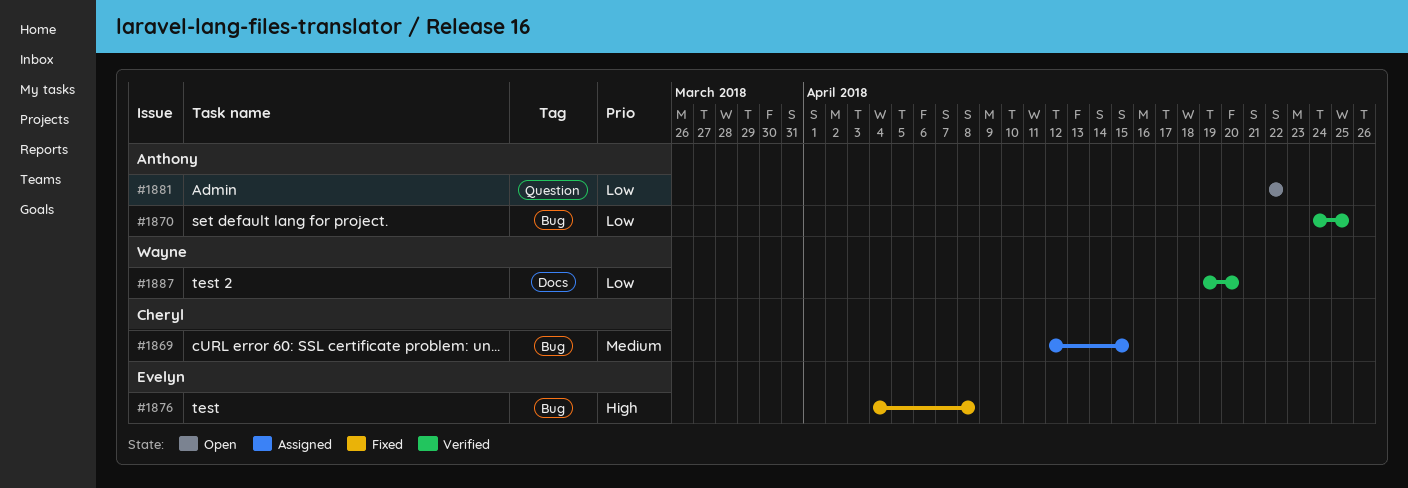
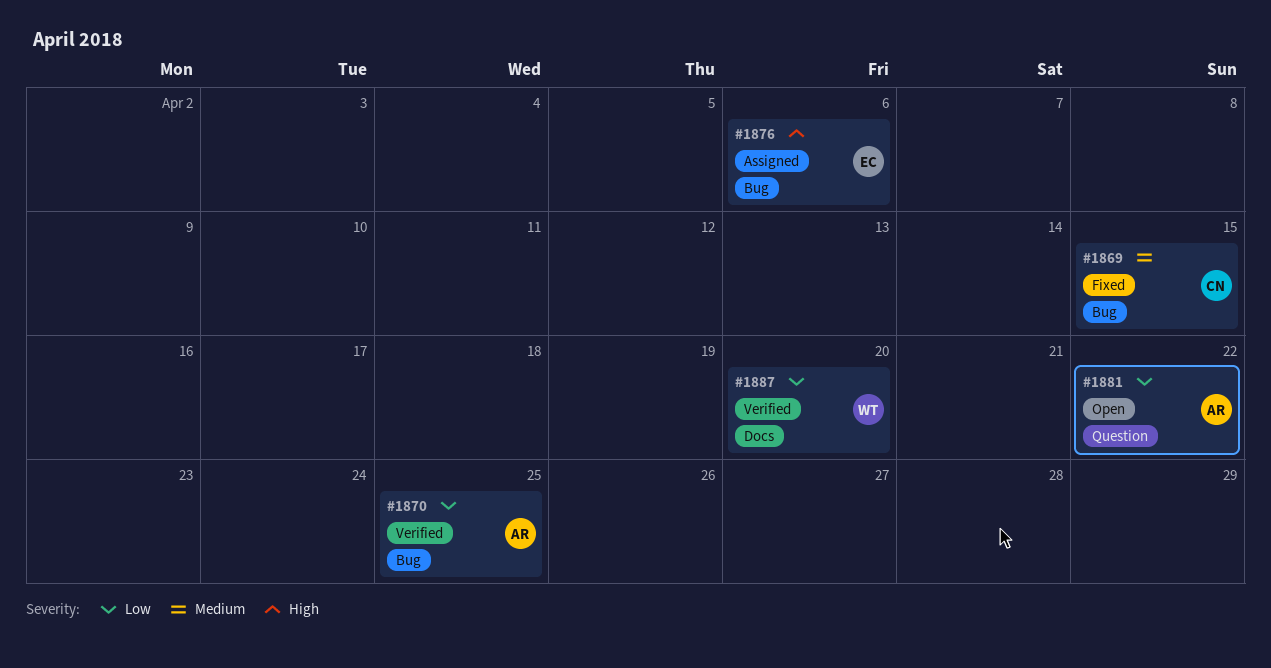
#1869, status: Assigned -> Fixed
#1876, status: Fixed -> Assigned
#1876, due: Apr 8 -> Apr 6

